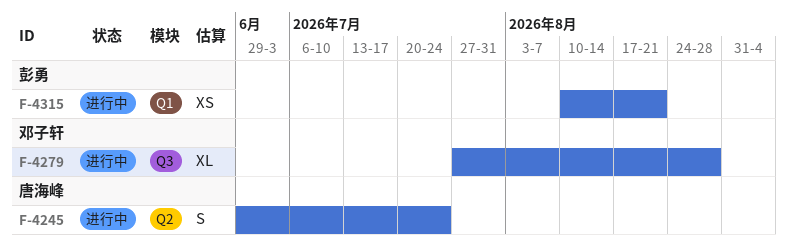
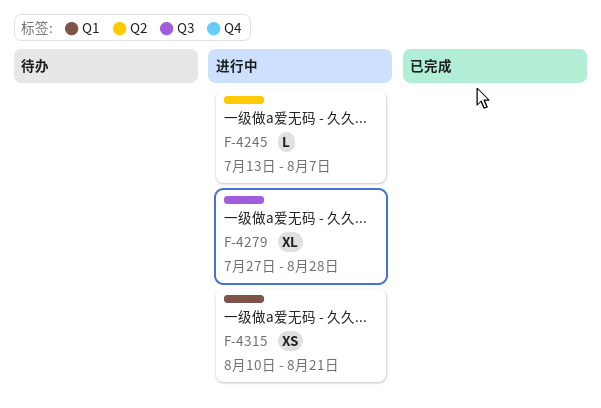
F-4245, estimate: S -> L
F-4245, start: Jun 29 -> Jul 13
F-4245, due: Jul 24 -> Aug 7

